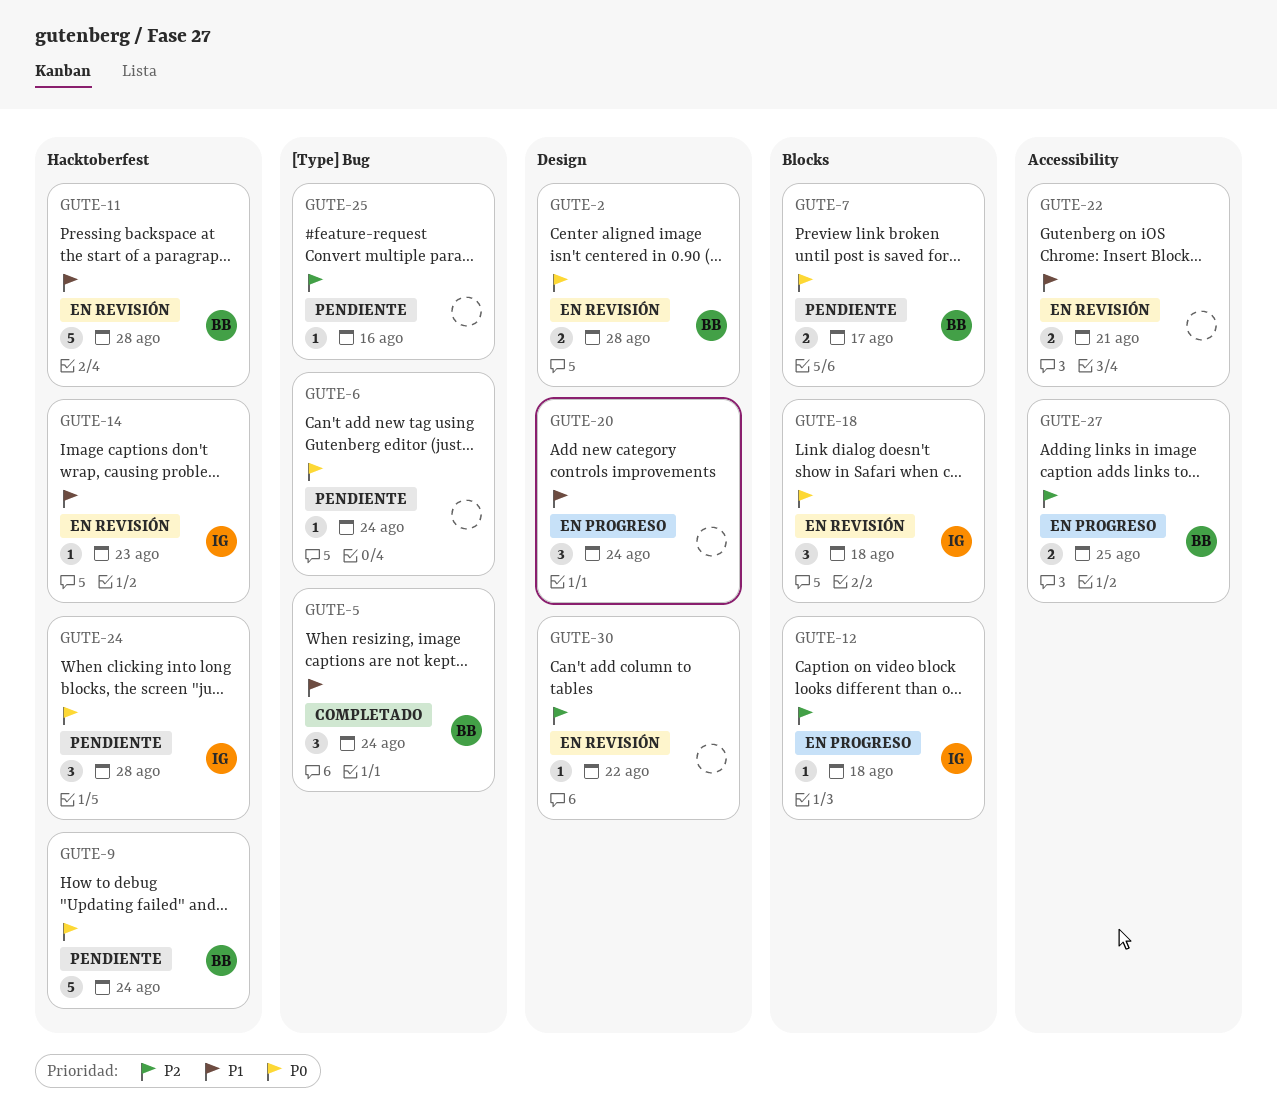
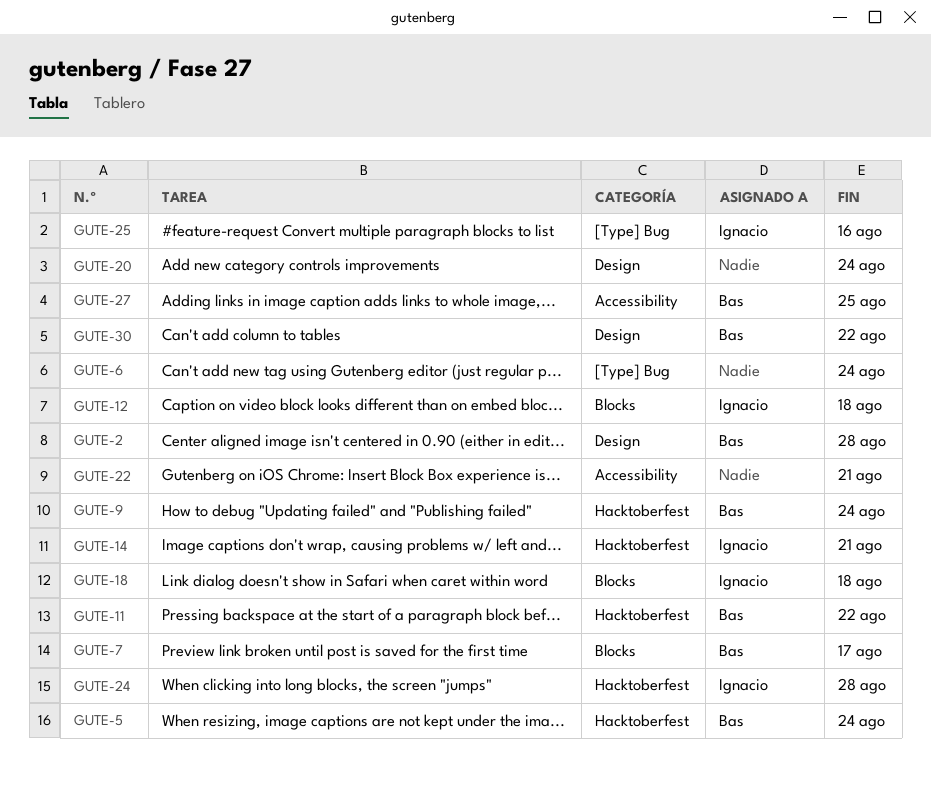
GUTE-5, label: [Type] Bug -> Hacktoberfest
GUTE-11, due: Aug 28 -> Aug 22
GUTE-14, due: Aug 23 -> Aug 21
GUTE-25, owner: none -> Ignacio
GUTE-30, owner: none -> Bas

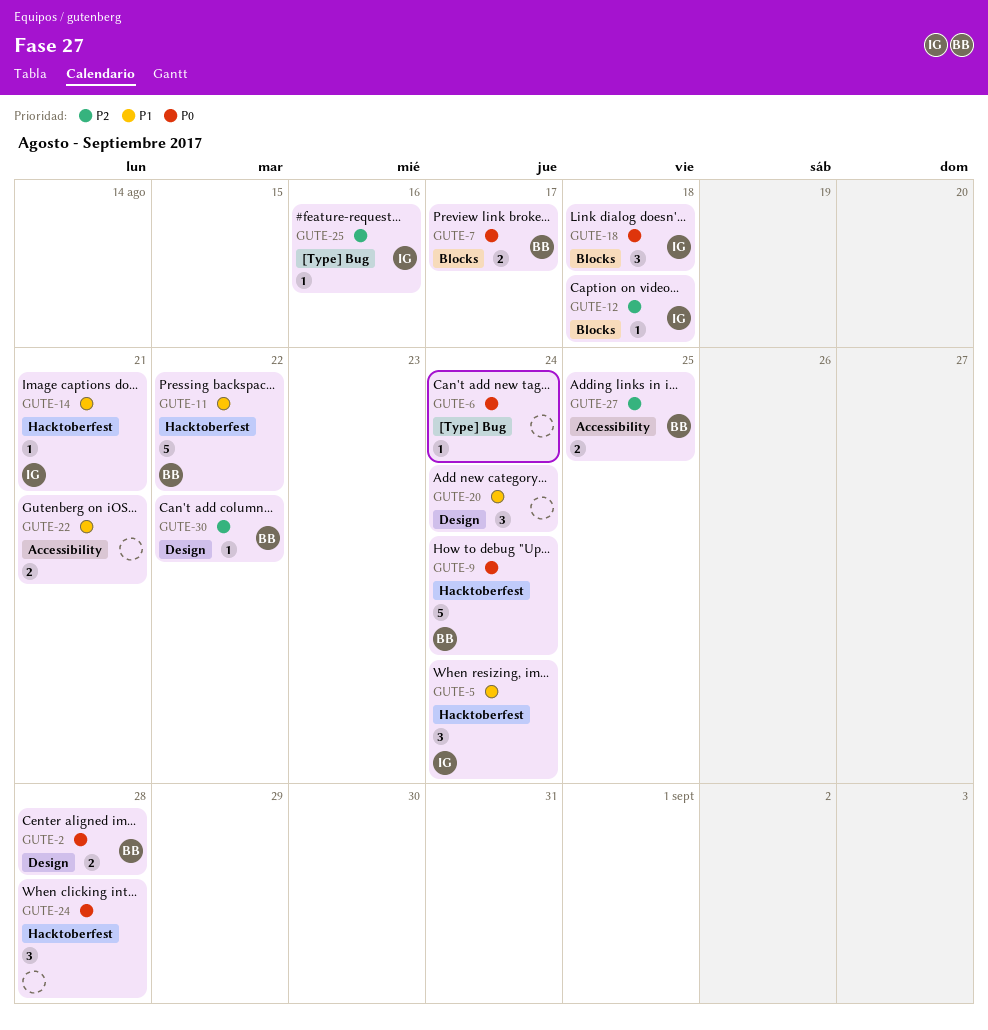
GUTE-5, owner: Bas -> Ignacio
GUTE-24, owner: Ignacio -> none

